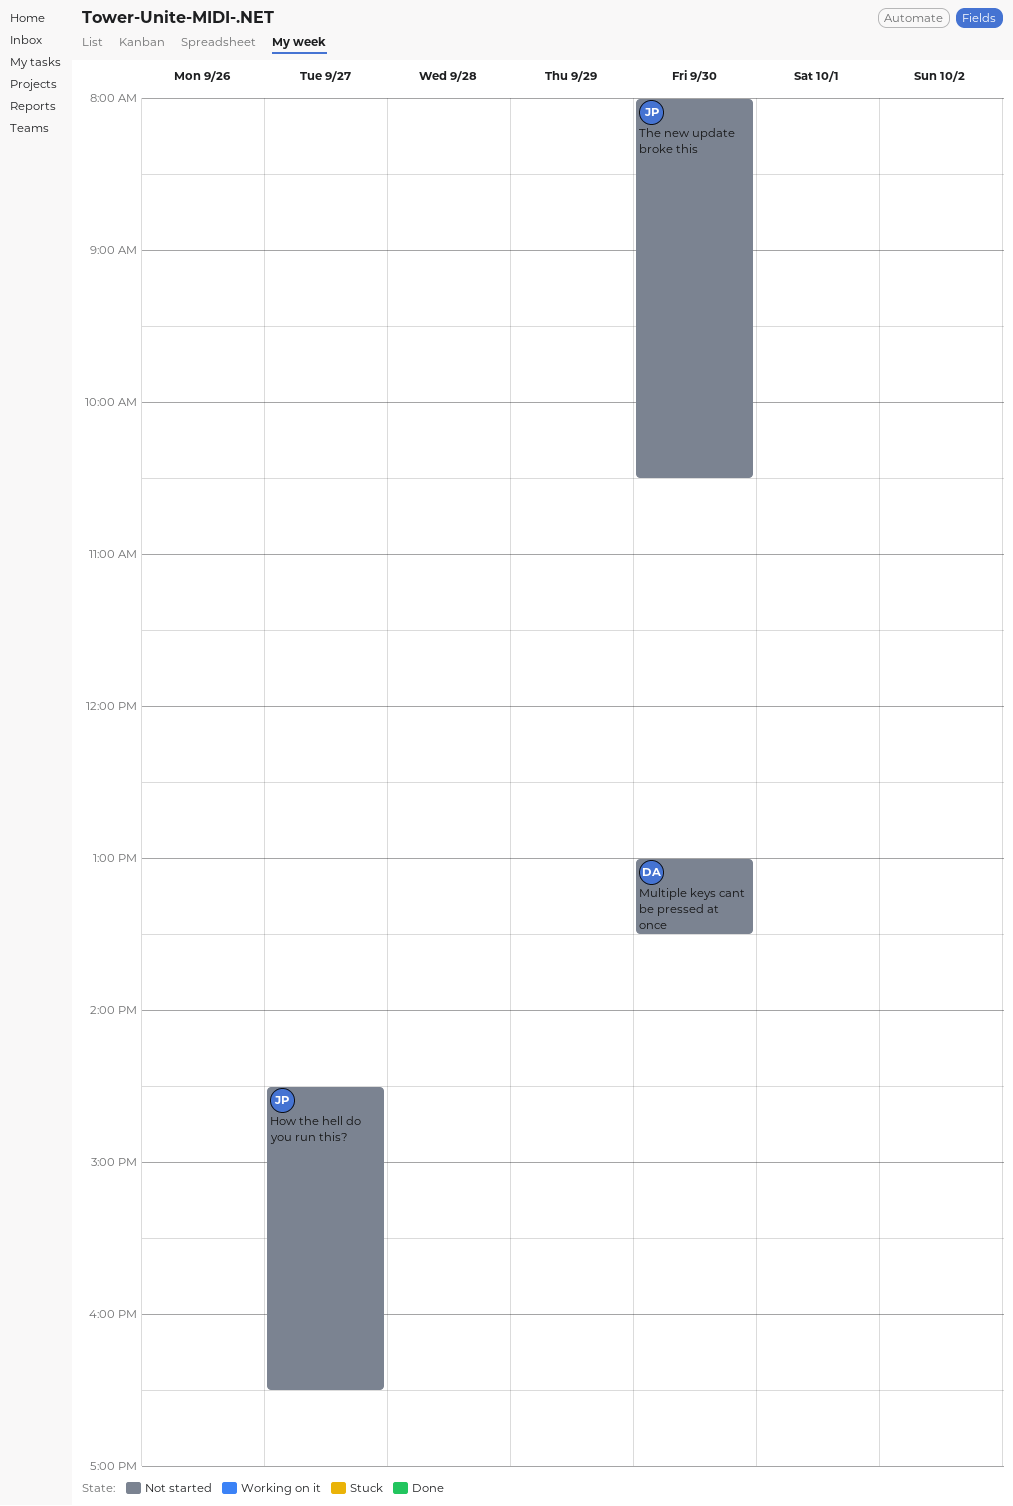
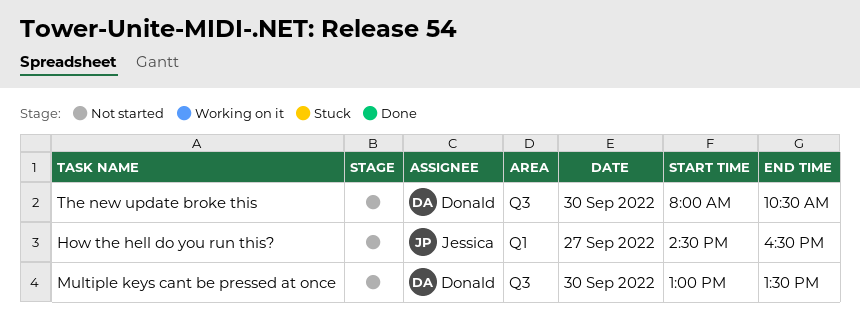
The new update broke this, owner: Jessica -> Donald

